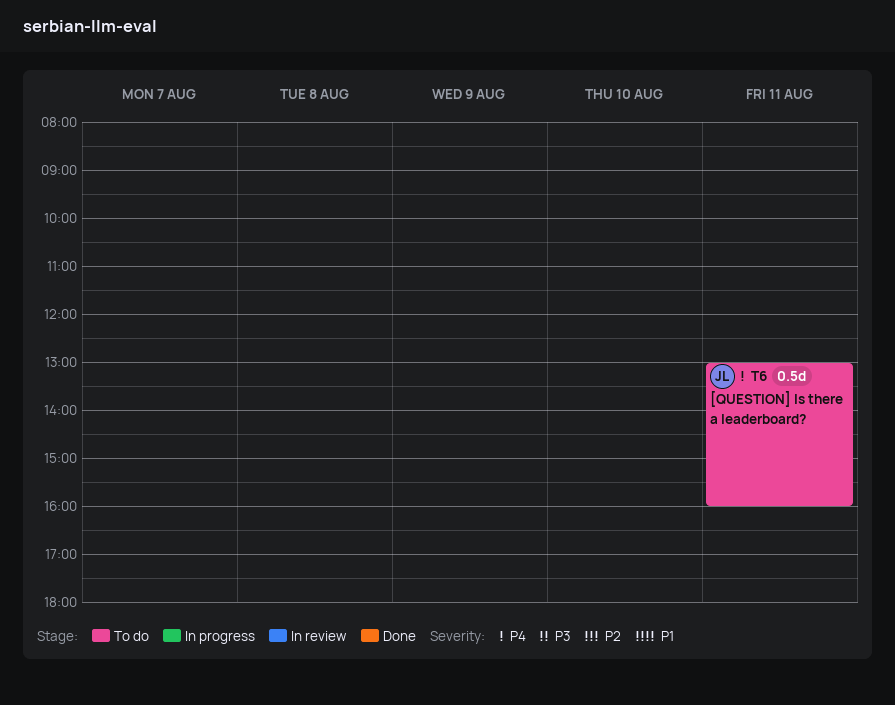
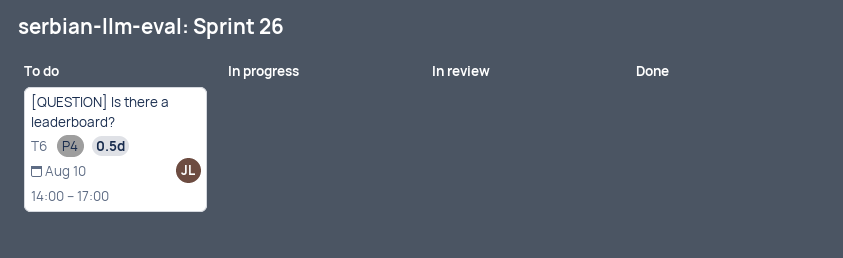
T6, day: Aug 11 -> Aug 10
T6, begins: 13:00 -> 14:00
T6, ends: 16:00 -> 17:00

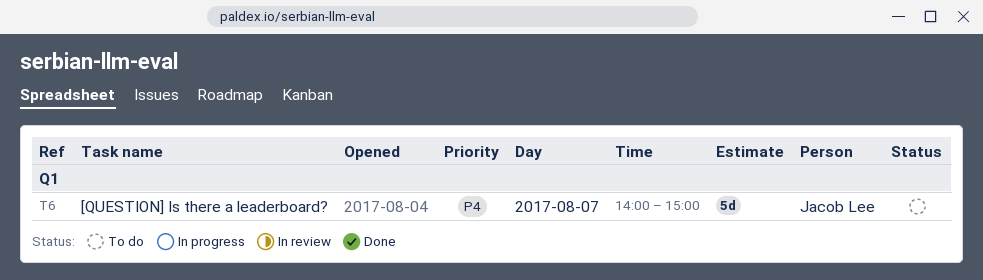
T6, estimate: 0.5d -> 5d
T6, day: Aug 10 -> Aug 7
T6, ends: 17:00 -> 15:00

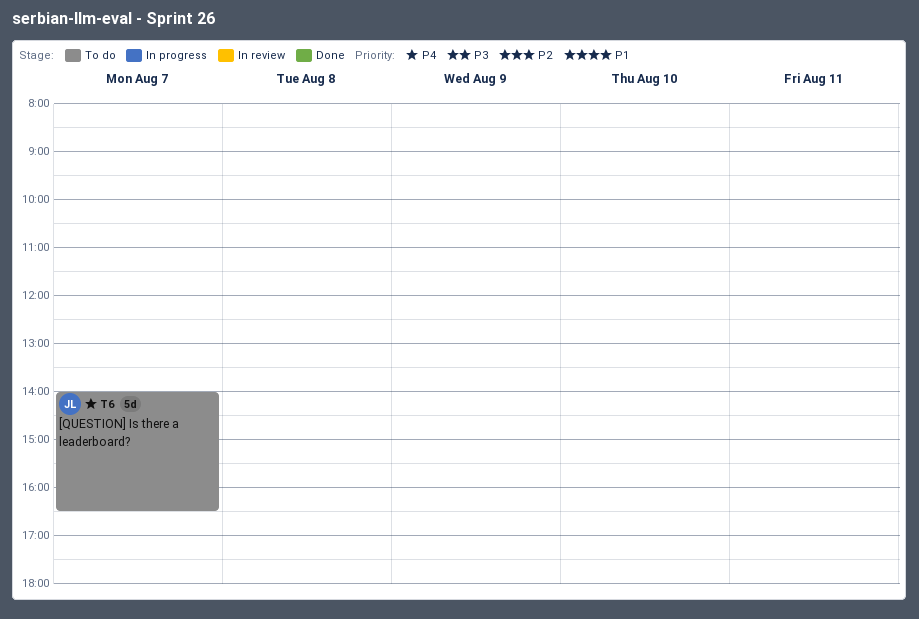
T6, ends: 15:00 -> 16:30

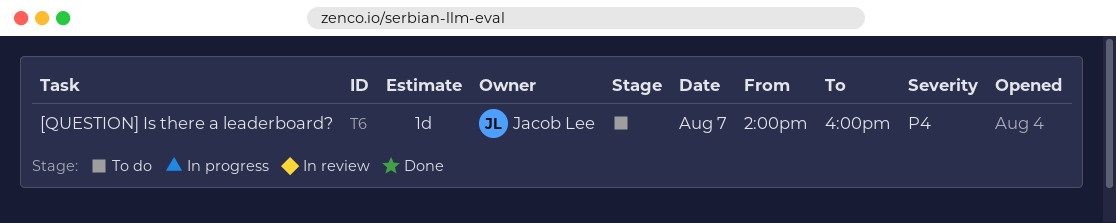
T6, estimate: 5d -> 1d
T6, ends: 16:30 -> 16:00

